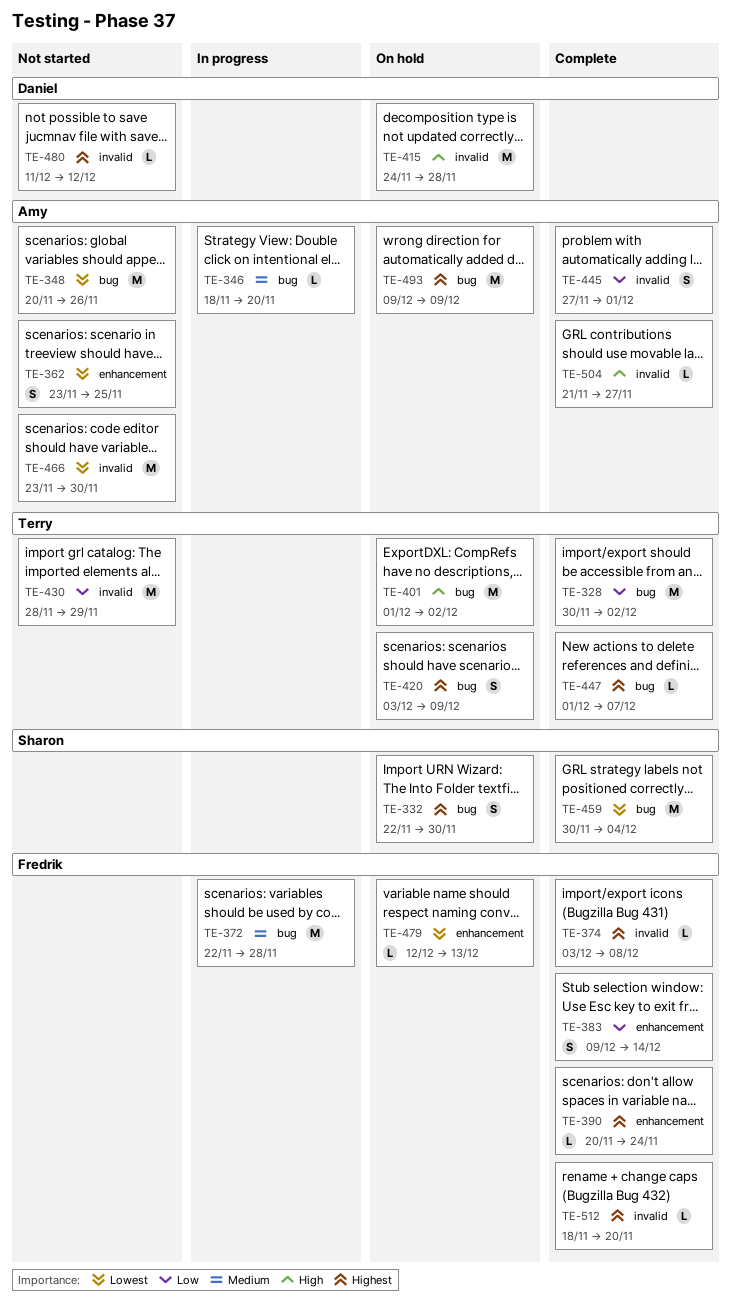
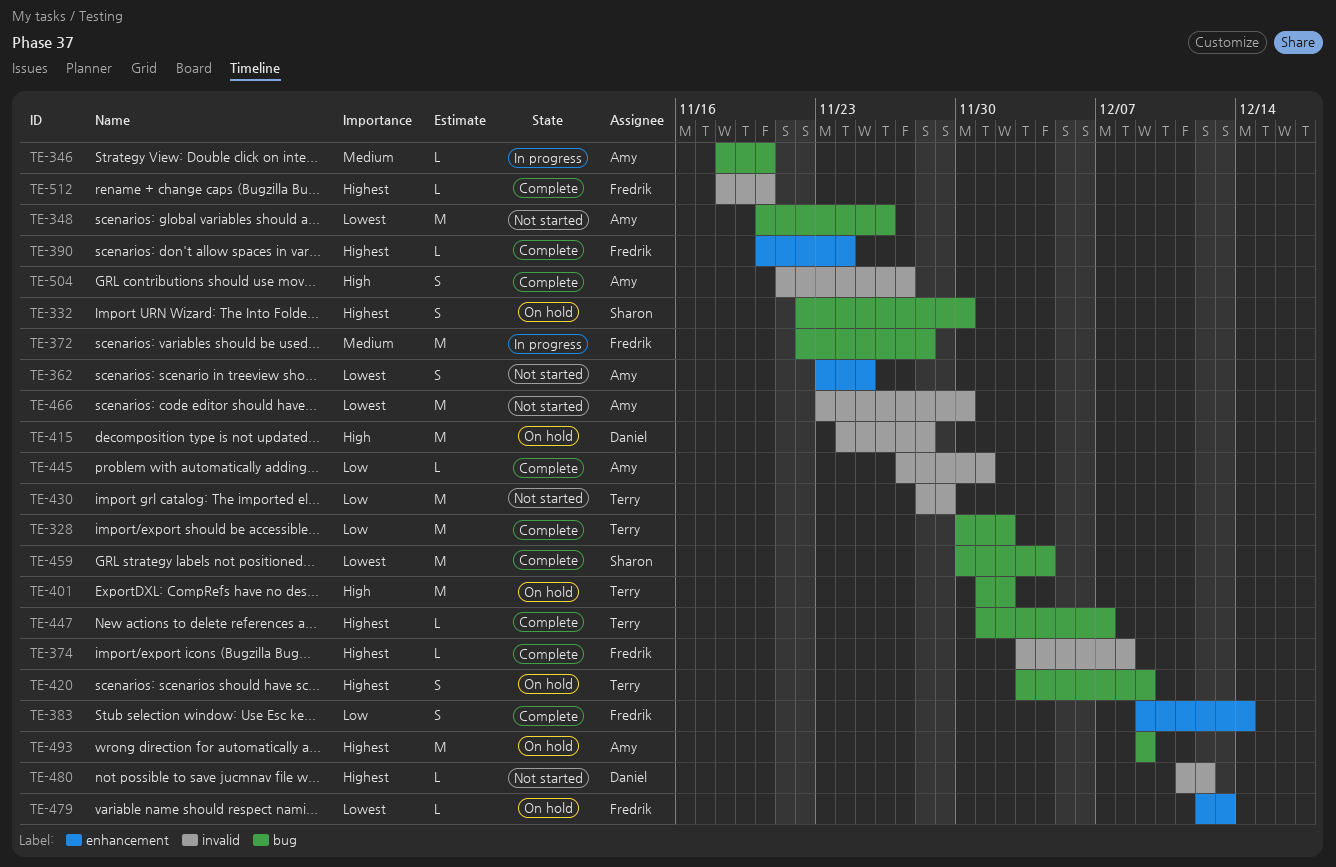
TE-445, estimate: S -> L
TE-504, estimate: L -> S

